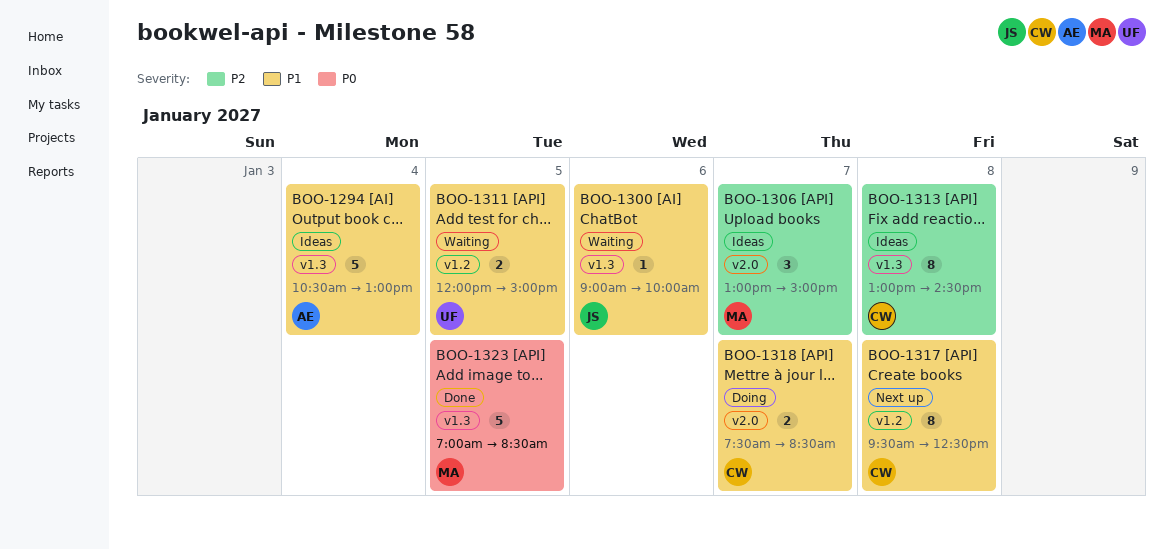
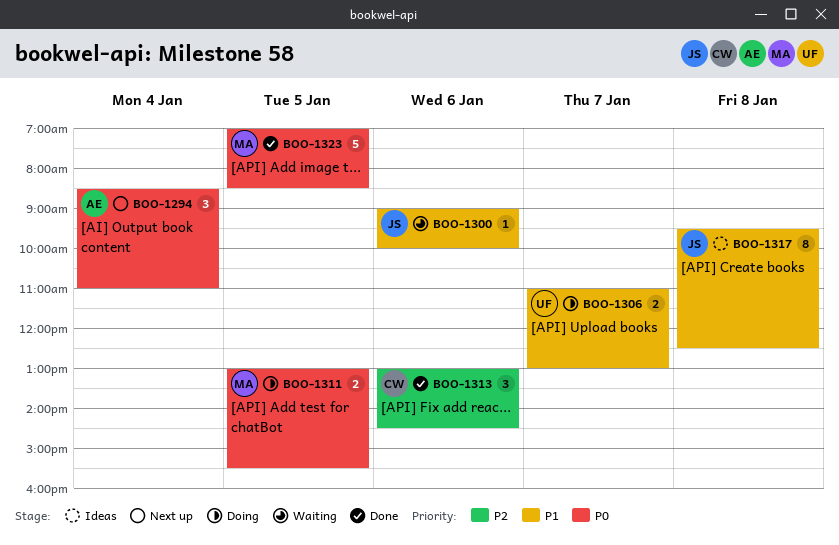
BOO-1294, status: Ideas -> Next up
BOO-1294, priority: P1 -> P0
BOO-1294, estimate: 5 -> 3
BOO-1294, begins: 10:30 -> 08:30
BOO-1294, ends: 13:00 -> 11:00
BOO-1306, status: Ideas -> Doing
BOO-1306, owner: MA -> UF
BOO-1306, priority: P2 -> P1
BOO-1306, estimate: 3 -> 2
BOO-1306, begins: 13:00 -> 11:00
BOO-1306, ends: 15:00 -> 13:00
BOO-1311, status: Waiting -> Doing
BOO-1311, owner: UF -> MA
BOO-1311, priority: P1 -> P0
BOO-1311, begins: 12:00 -> 13:00
BOO-1311, ends: 15:00 -> 15:30
BOO-1313, status: Ideas -> Done
BOO-1313, estimate: 8 -> 3
BOO-1313, day: Jan 8 -> Jan 6
BOO-1317, status: Next up -> Ideas
BOO-1317, owner: CW -> JS
BOO-1318: present -> none

